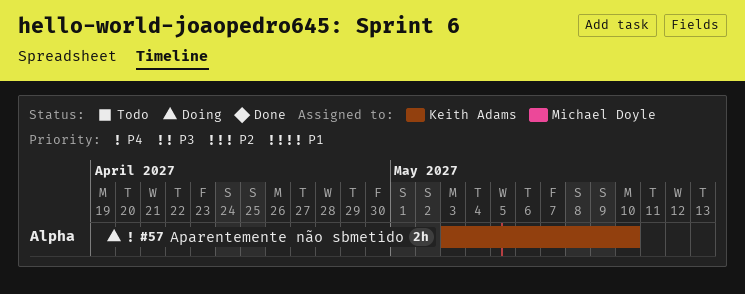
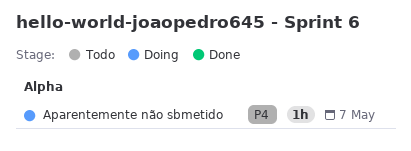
Aparentemente não sbmetido, estimate: 2h -> 1h
Aparentemente não sbmetido, due: May 10 -> May 7

